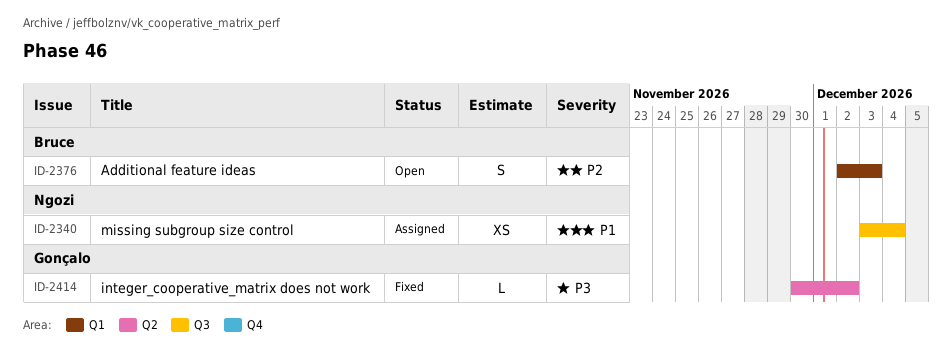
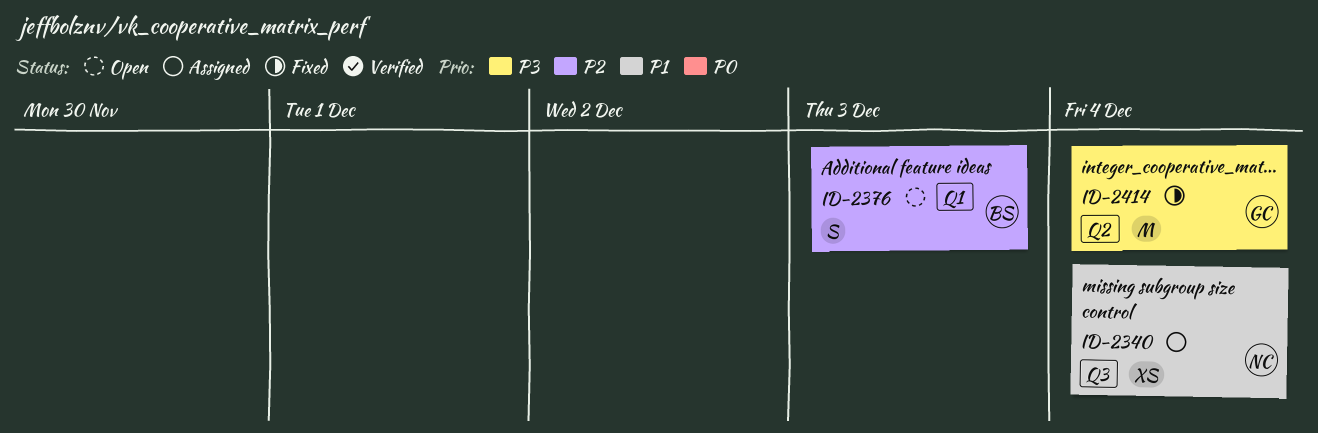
ID-2414, estimate: L -> M
ID-2414, due: Dec 2 -> Dec 4

